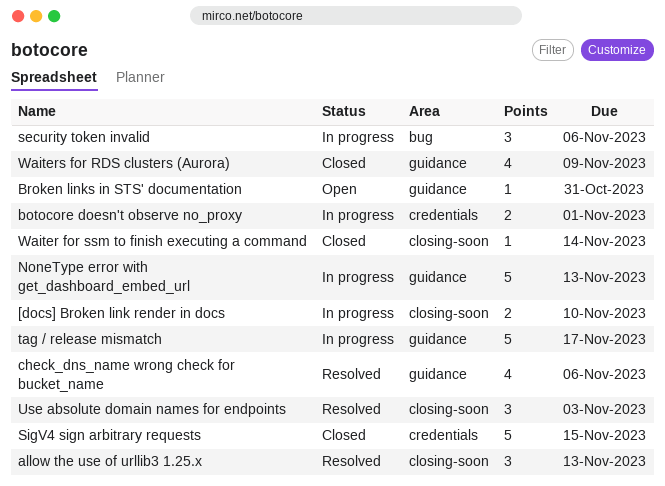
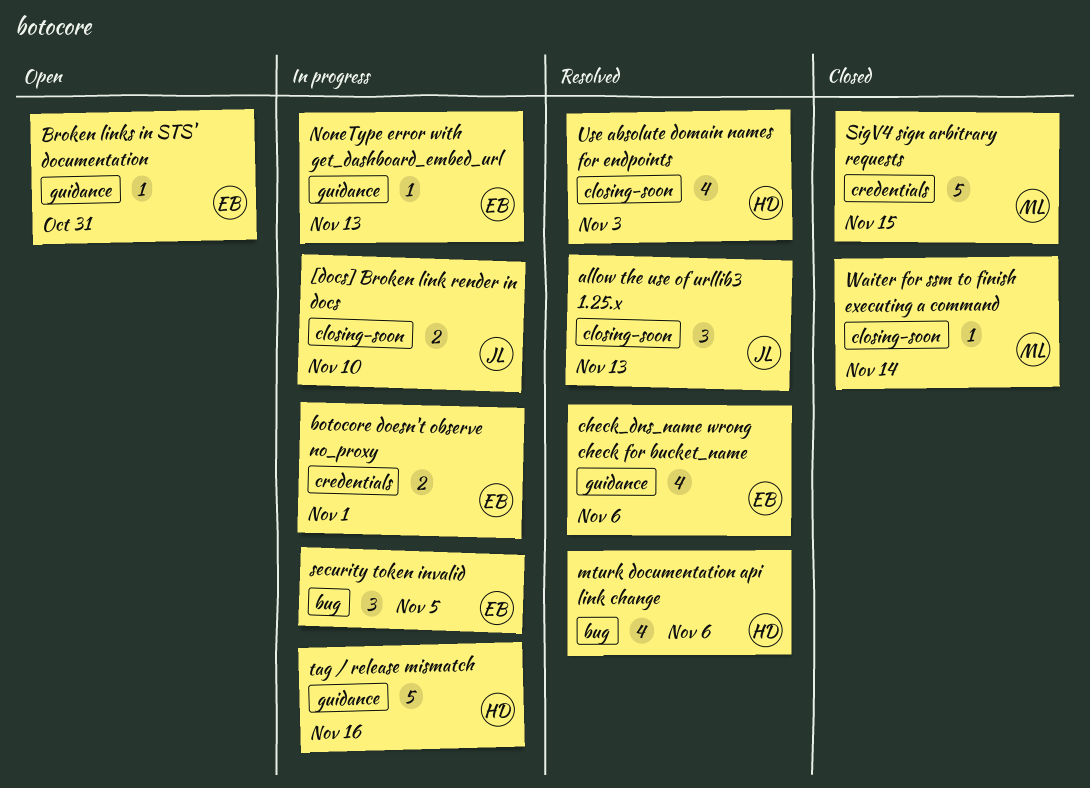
mturk documentation api link change: none -> present
NoneType error with get_dashboard_embed_url, estimate: 5 -> 1
security token invalid, due: Nov 6 -> Nov 5
tag / release mismatch, due: Nov 17 -> Nov 16
Use absolute domain names for endpoints, estimate: 3 -> 4
Waiters for RDS clusters (Aurora): present -> none

